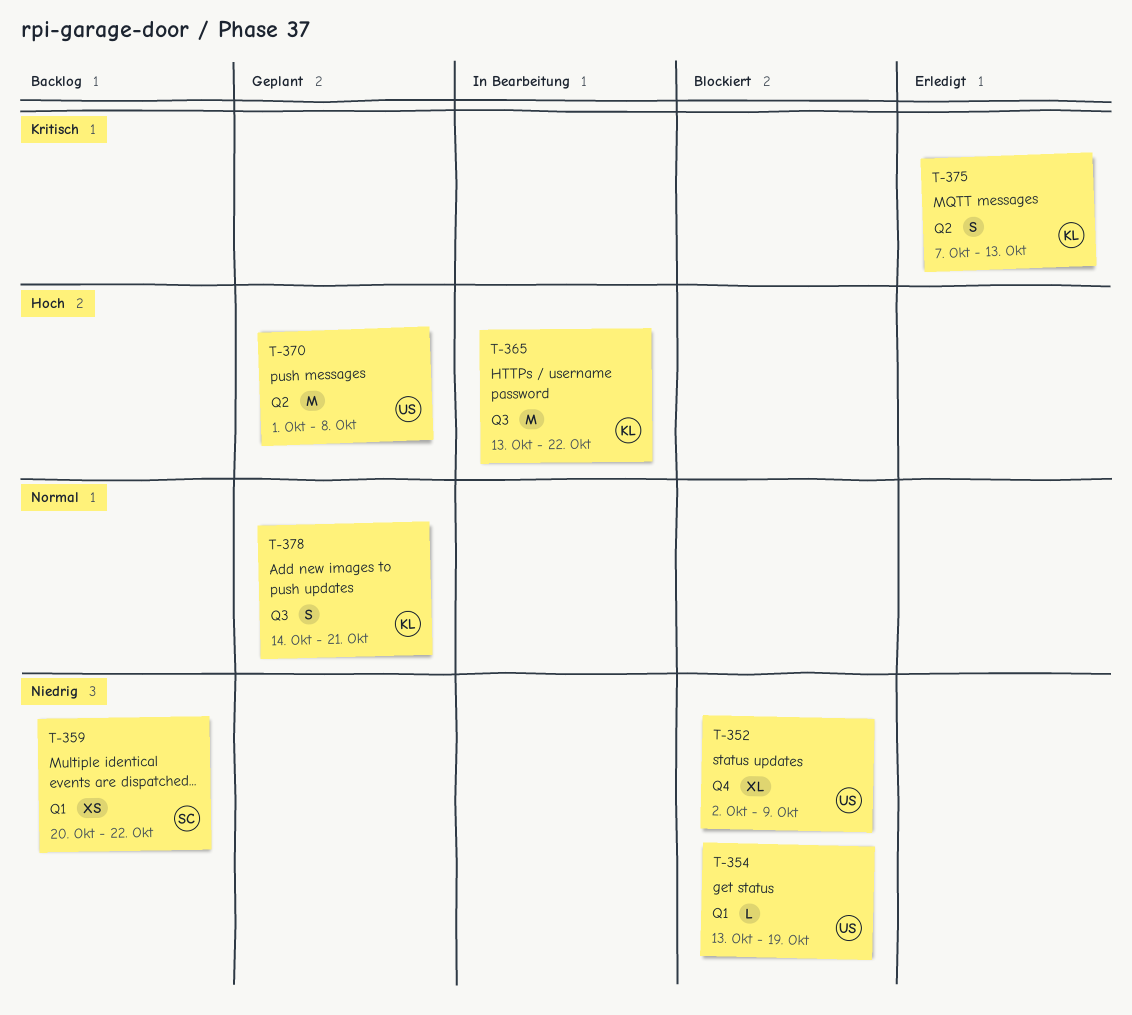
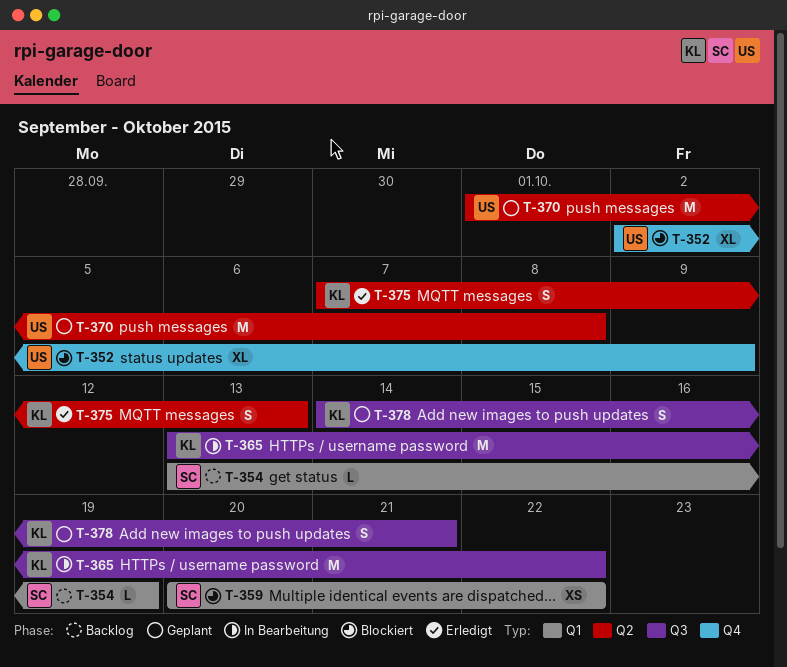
T-354, status: Blockiert -> Backlog
T-354, owner: US -> SC
T-359, status: Backlog -> Blockiert

